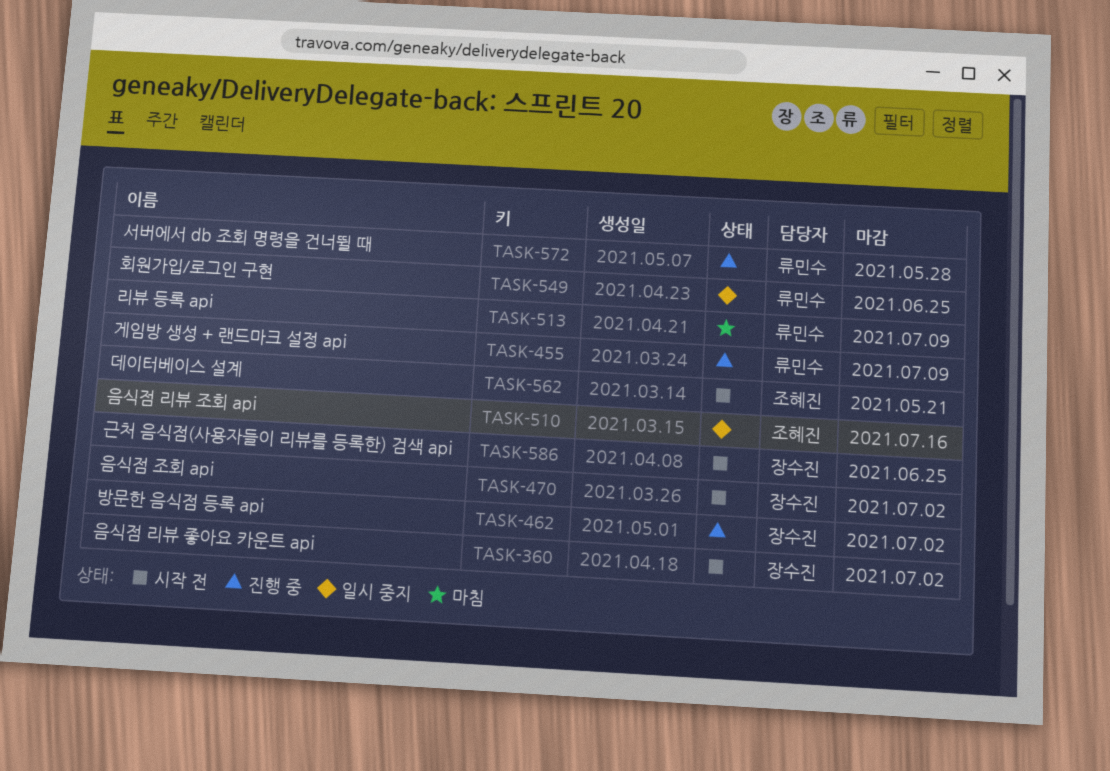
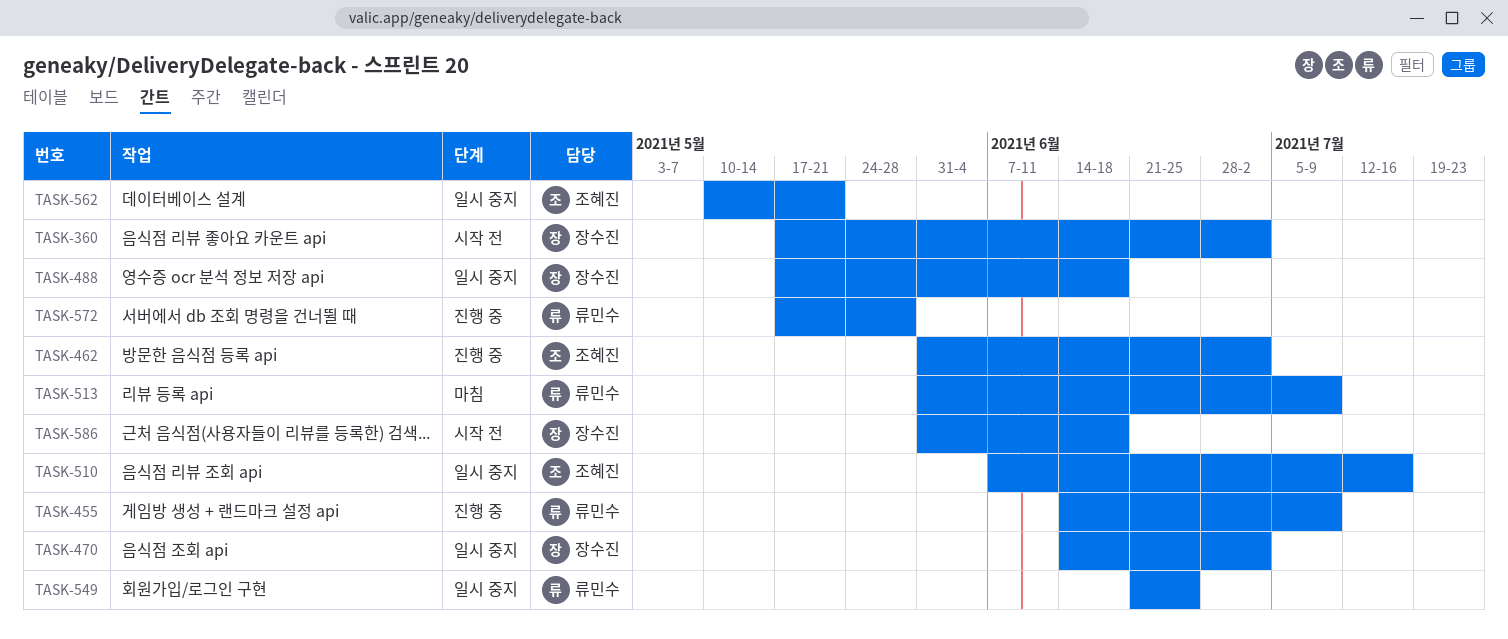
TASK-462, owner: 장수진 -> 조혜진
TASK-470, status: 시작 전 -> 일시 중지
TASK-488: none -> present
TASK-562, status: 시작 전 -> 일시 중지
TASK-586, due: Jun 25 -> Jun 18

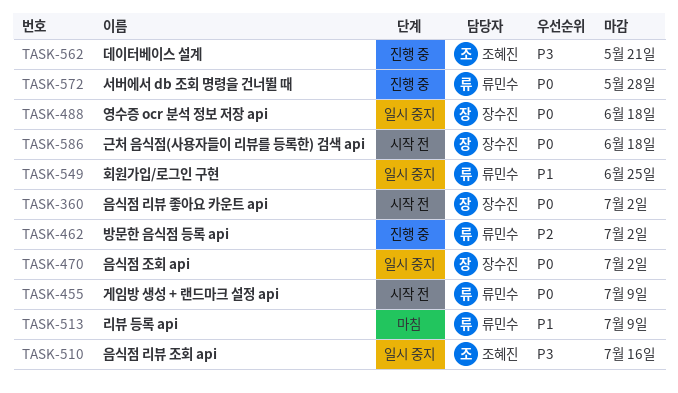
TASK-455, status: 진행 중 -> 시작 전
TASK-462, owner: 조혜진 -> 류민수
TASK-562, status: 일시 중지 -> 진행 중

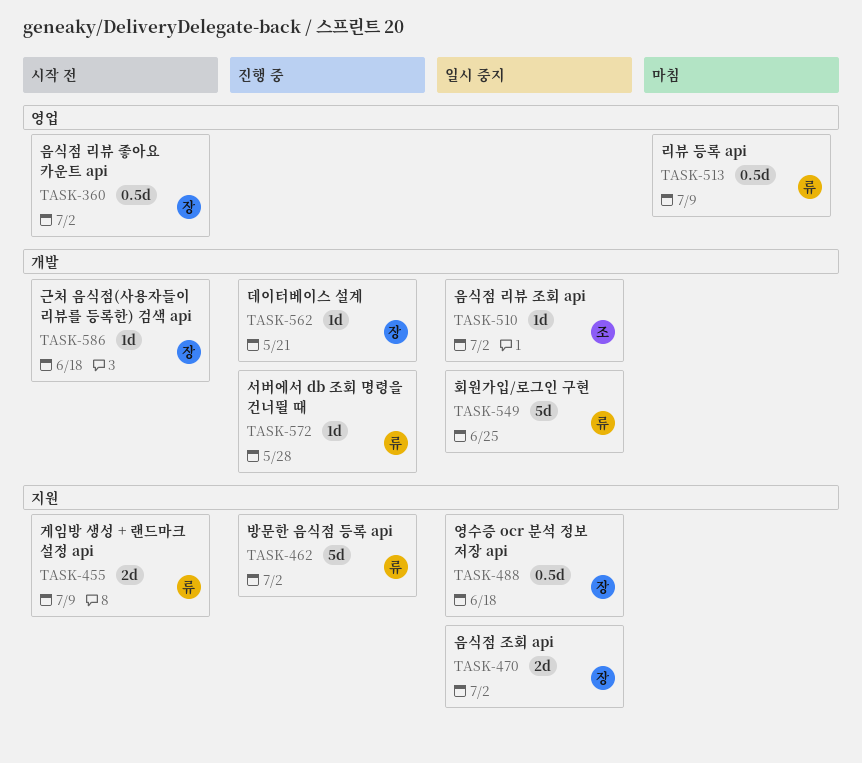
TASK-510, due: Jul 16 -> Jul 2
TASK-562, owner: 조혜진 -> 장수진

